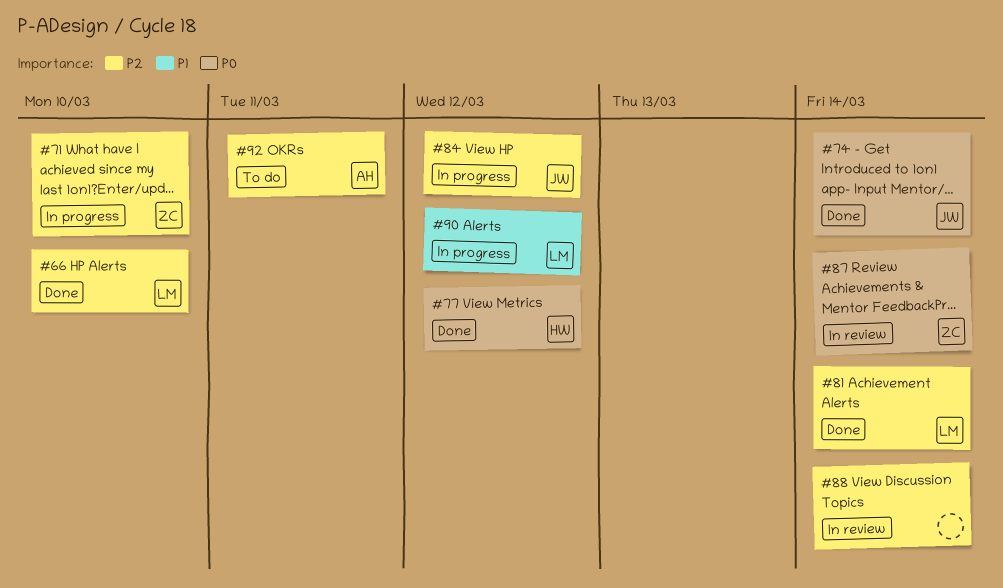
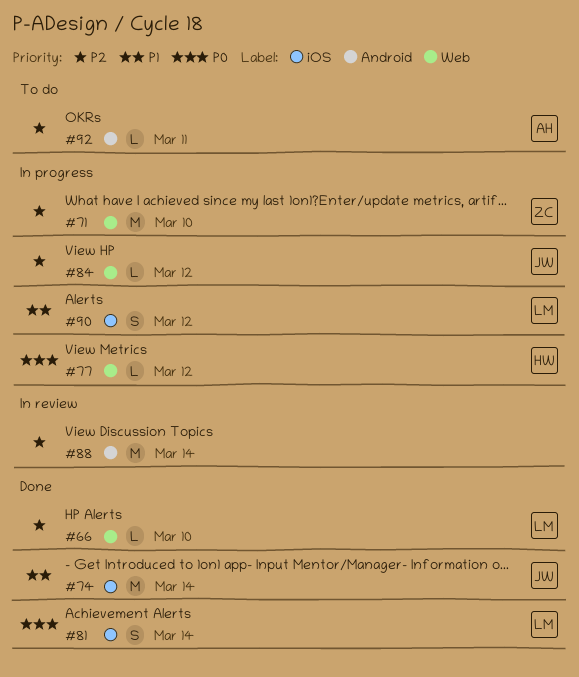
#74, priority: P0 -> P1
#77, status: Done -> In progress
#81, priority: P2 -> P0
#87: present -> none

